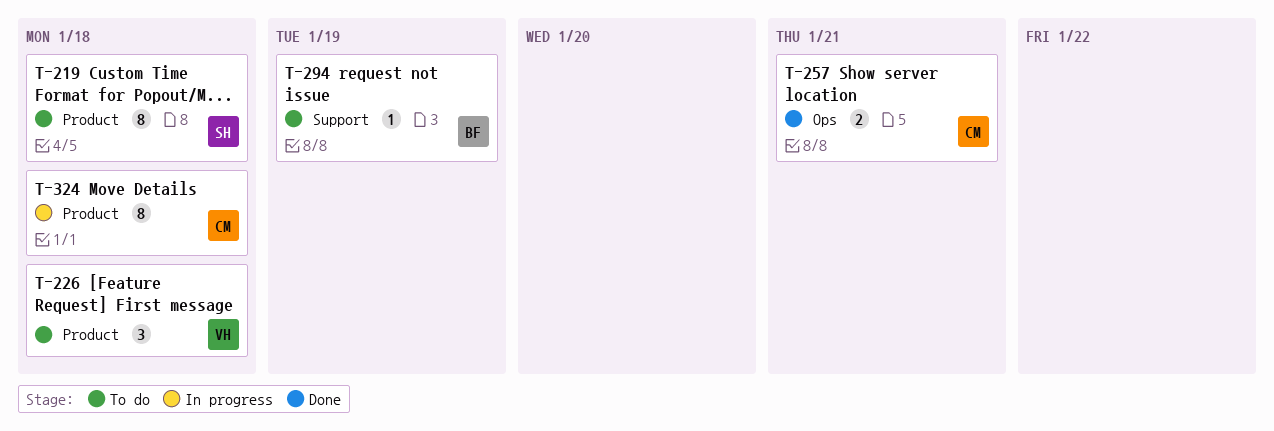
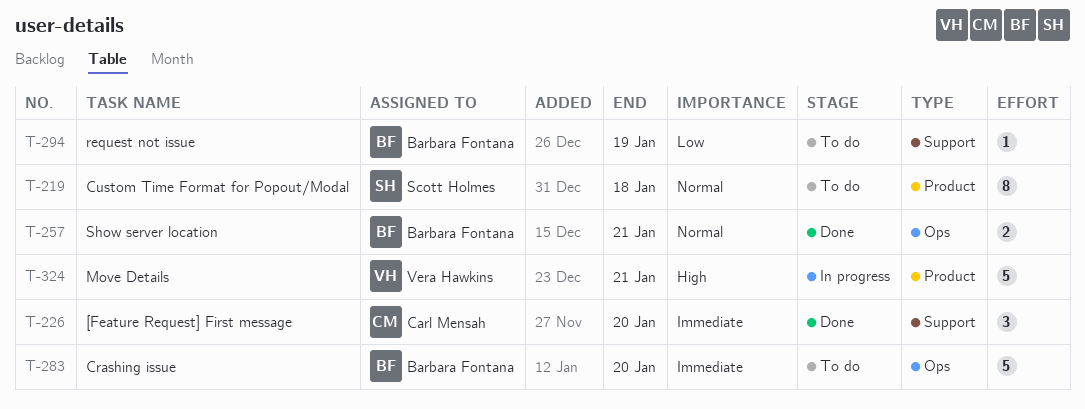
T-226, status: To do -> Done
T-226, owner: Vera Hawkins -> Carl Mensah
T-226, label: Product -> Support
T-226, due: Jan 18 -> Jan 20
T-257, owner: Carl Mensah -> Barbara Fontana
T-283: none -> present
T-324, owner: Carl Mensah -> Vera Hawkins
T-324, estimate: 8 -> 5
T-324, due: Jan 18 -> Jan 21

